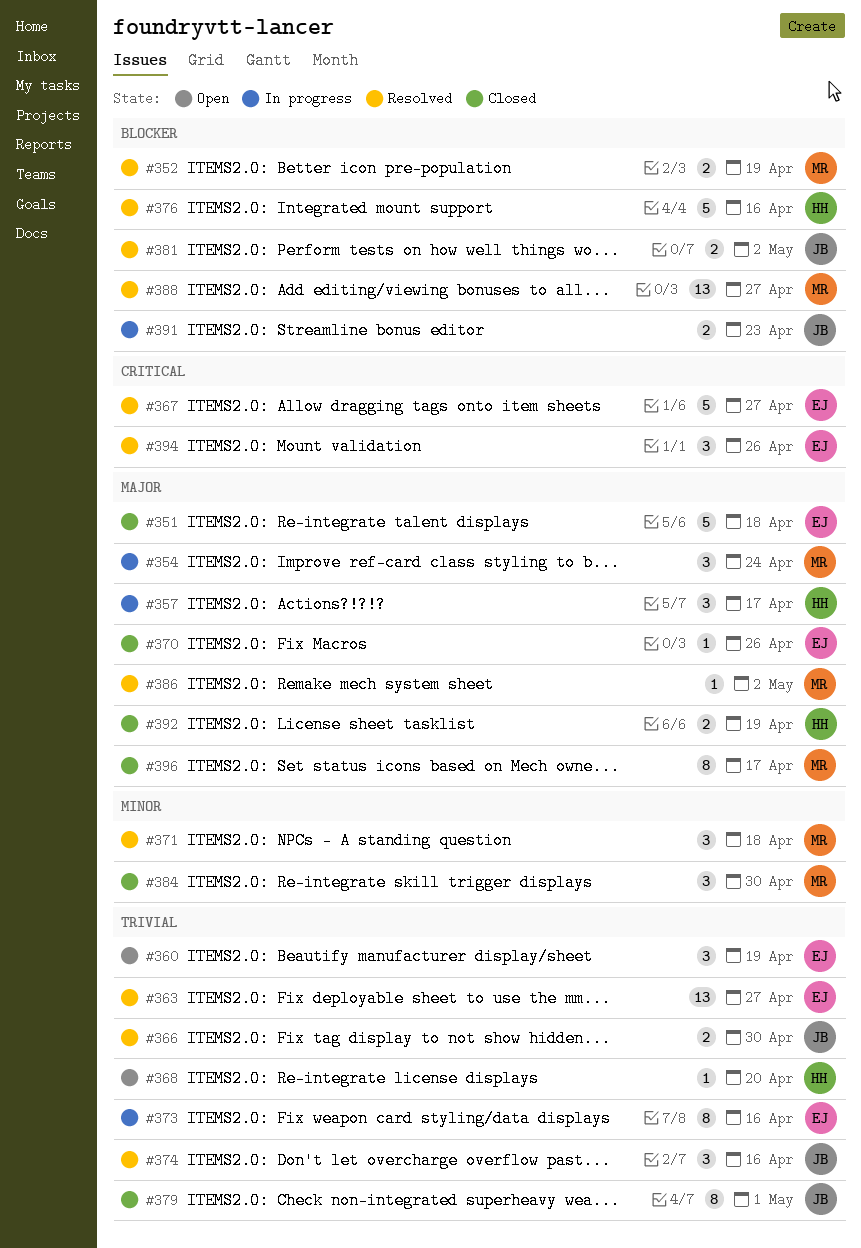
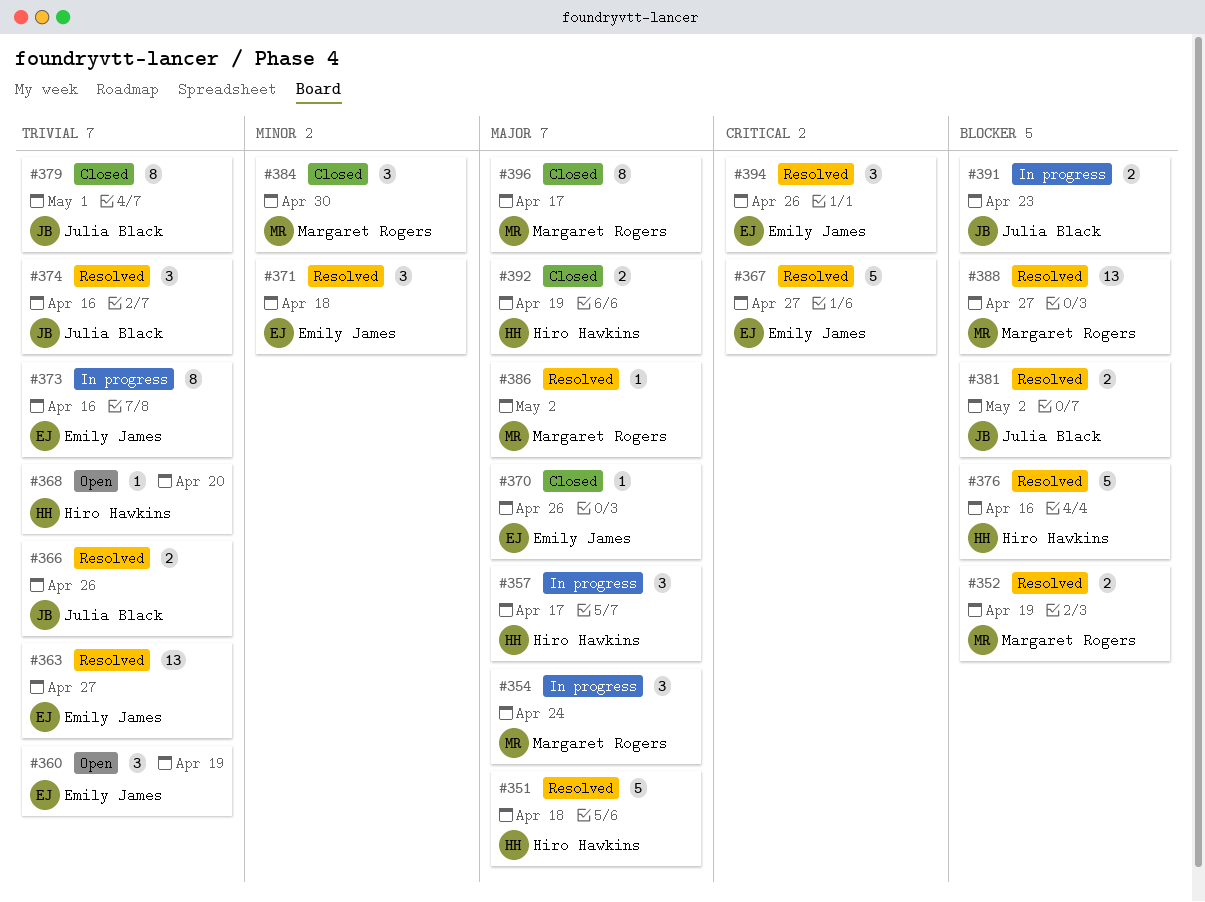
#351, status: Closed -> Resolved
#351, owner: Emily James -> Hiro Hawkins
#366, due: Apr 30 -> Apr 26
#371, owner: Margaret Rogers -> Emily James

